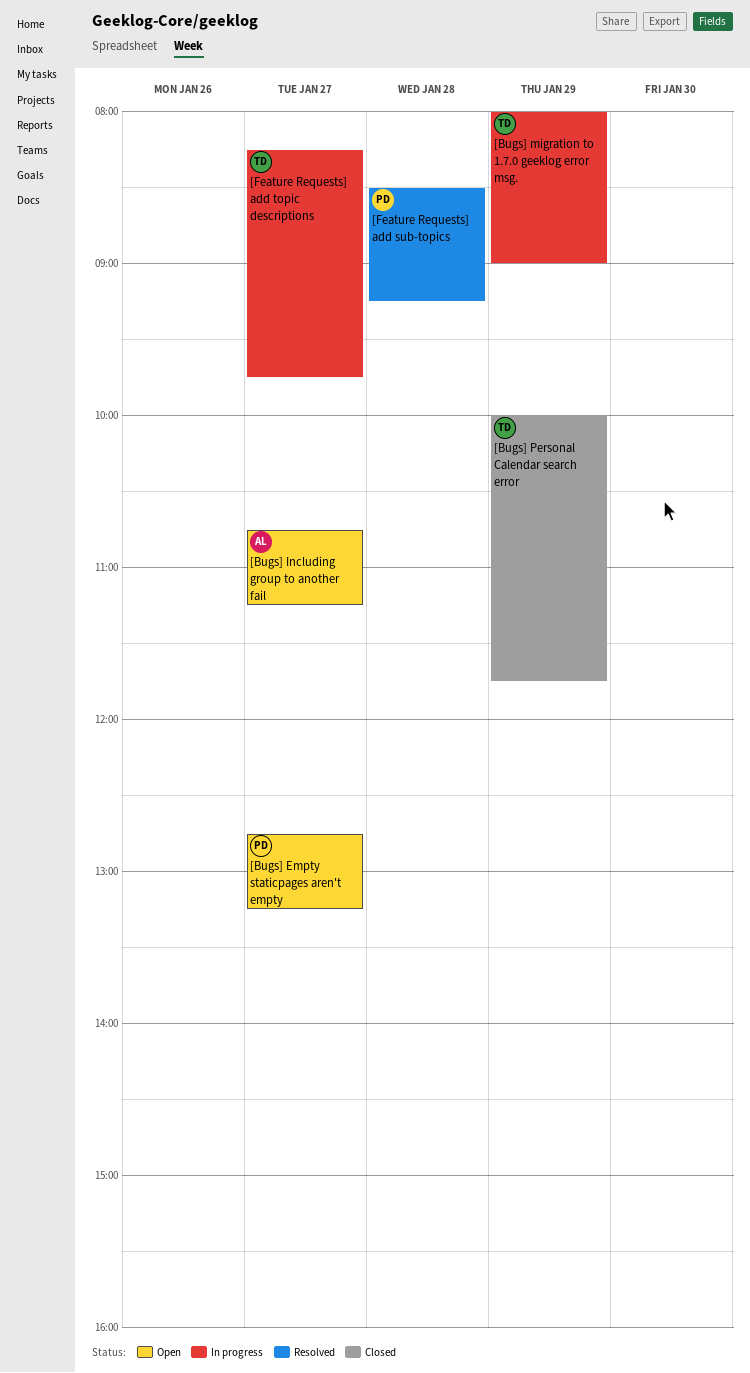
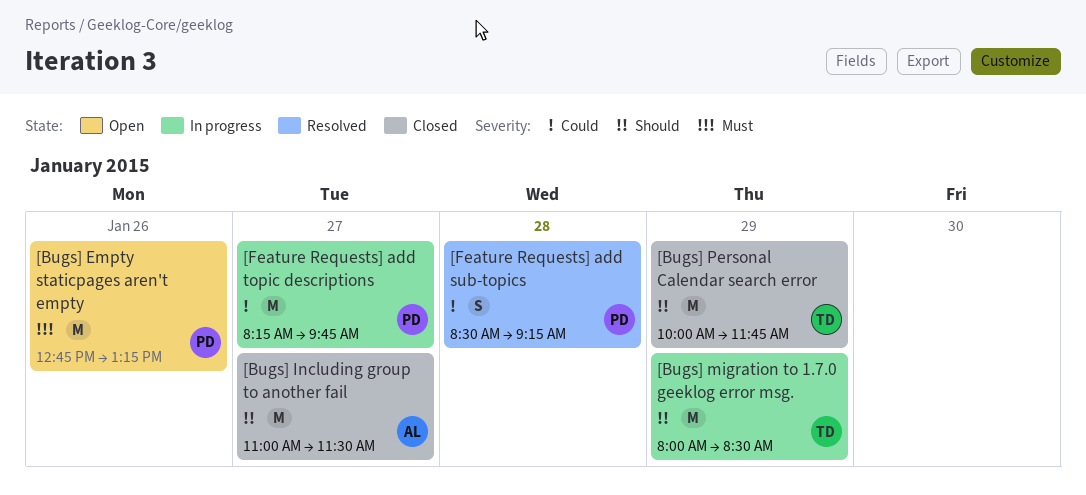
[Bugs] Empty staticpages aren't empty, day: Jan 27 -> Jan 26
[Bugs] Including group to another fail, status: Open -> Closed
[Bugs] Including group to another fail, begins: 10:45 -> 11:00
[Bugs] Including group to another fail, ends: 11:15 -> 11:30
[Bugs] migration to 1.7.0 geeklog error msg., ends: 09:00 -> 08:30
[Feature Requests] add topic descriptions, owner: TD -> PD

